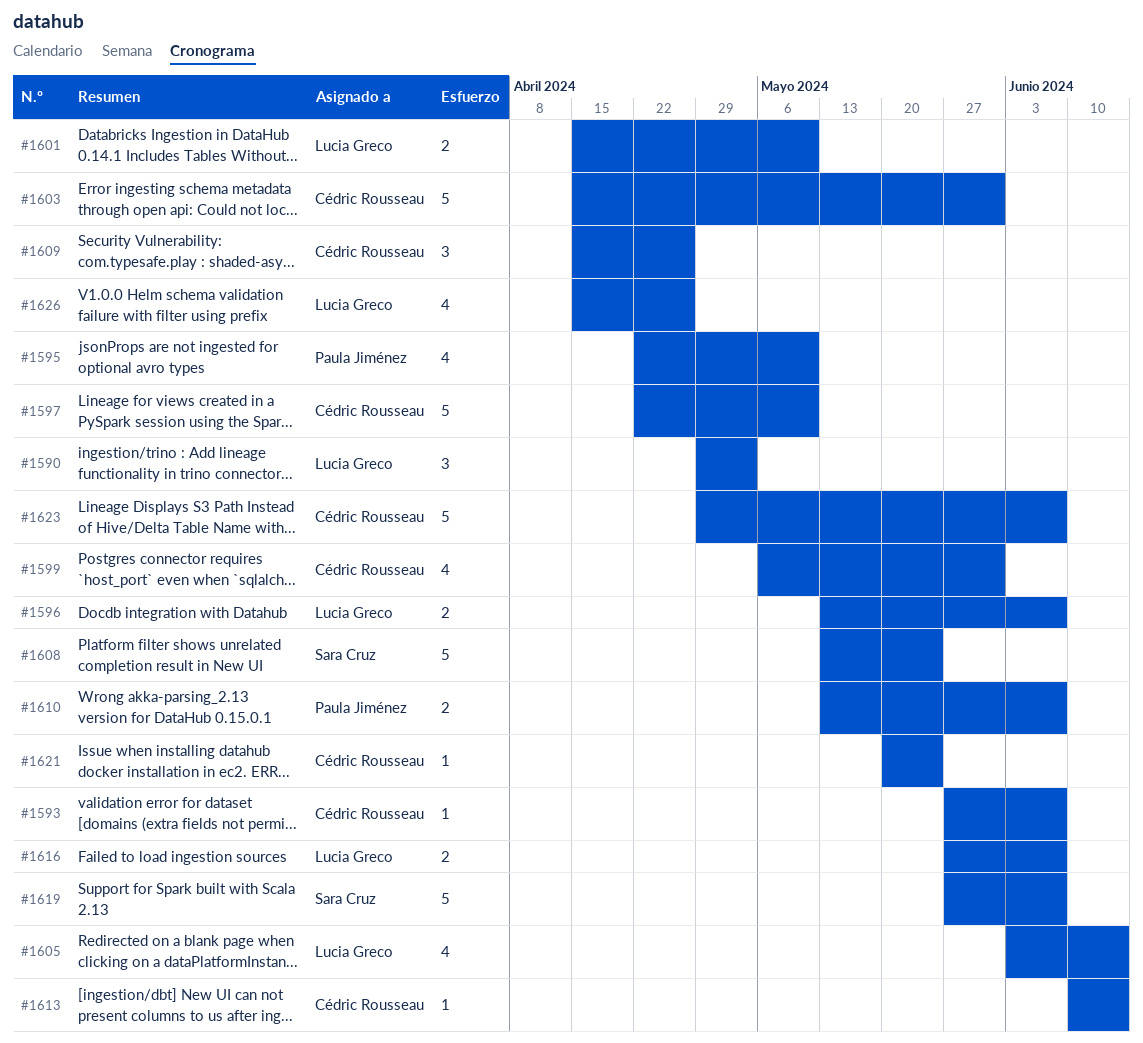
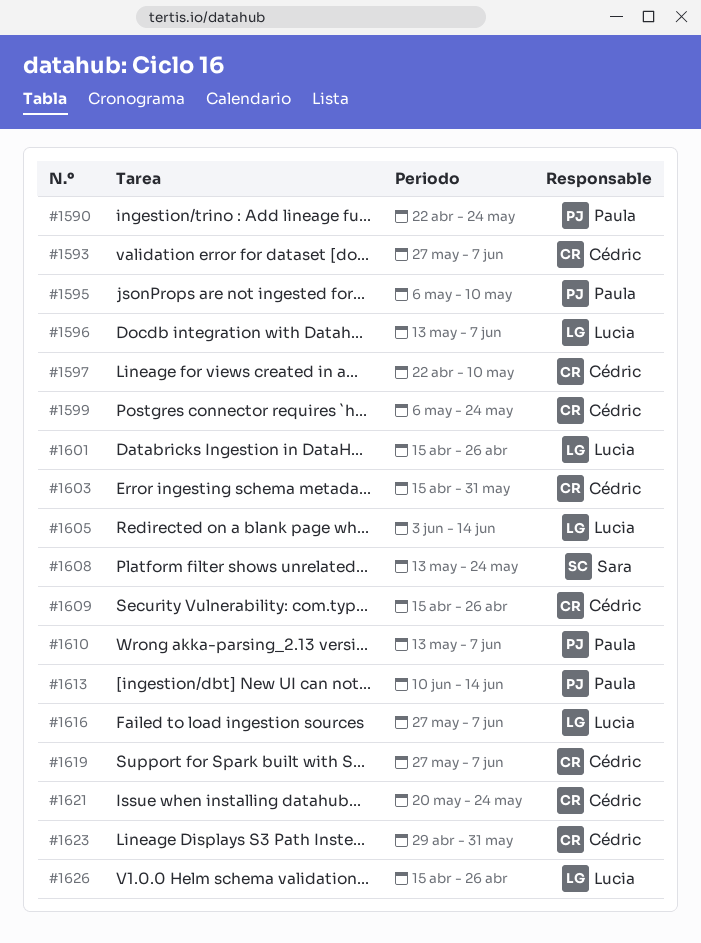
#1590, owner: Lucia Greco -> Paula Jiménez
#1590, start: Apr 29 -> Apr 22
#1590, due: May 3 -> May 24
#1595, start: Apr 22 -> May 6
#1599, due: May 31 -> May 24
#1601, due: May 10 -> Apr 26
#1613, owner: Cédric Rousseau -> Paula Jiménez
#1619, owner: Sara Cruz -> Cédric Rousseau
#1623, due: Jun 7 -> May 31

